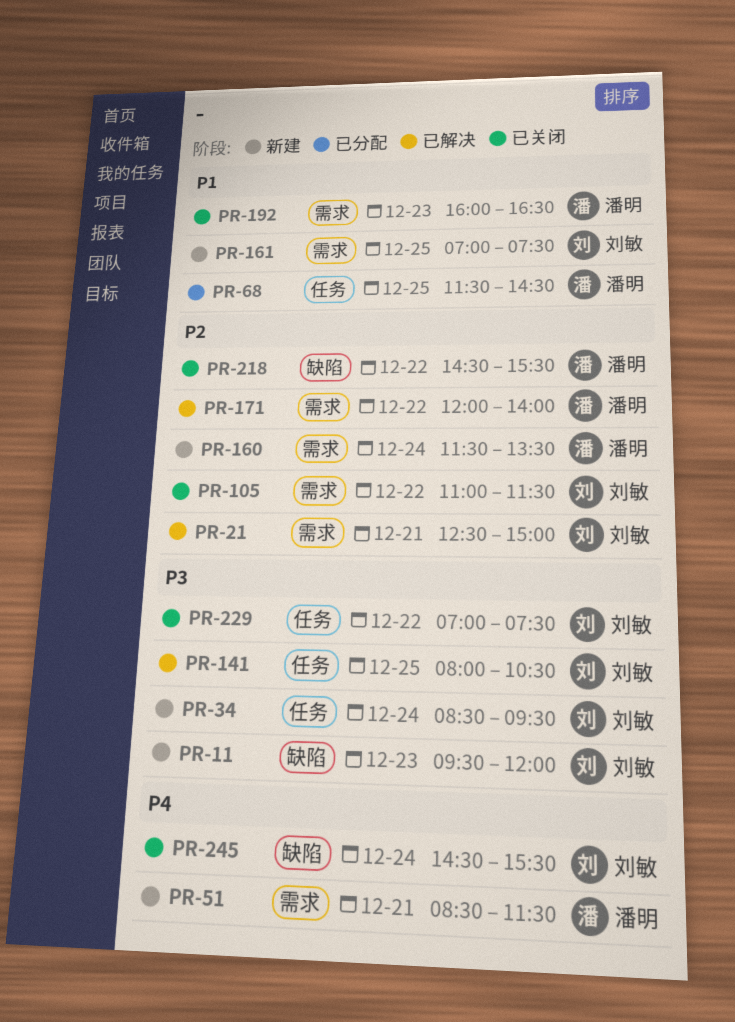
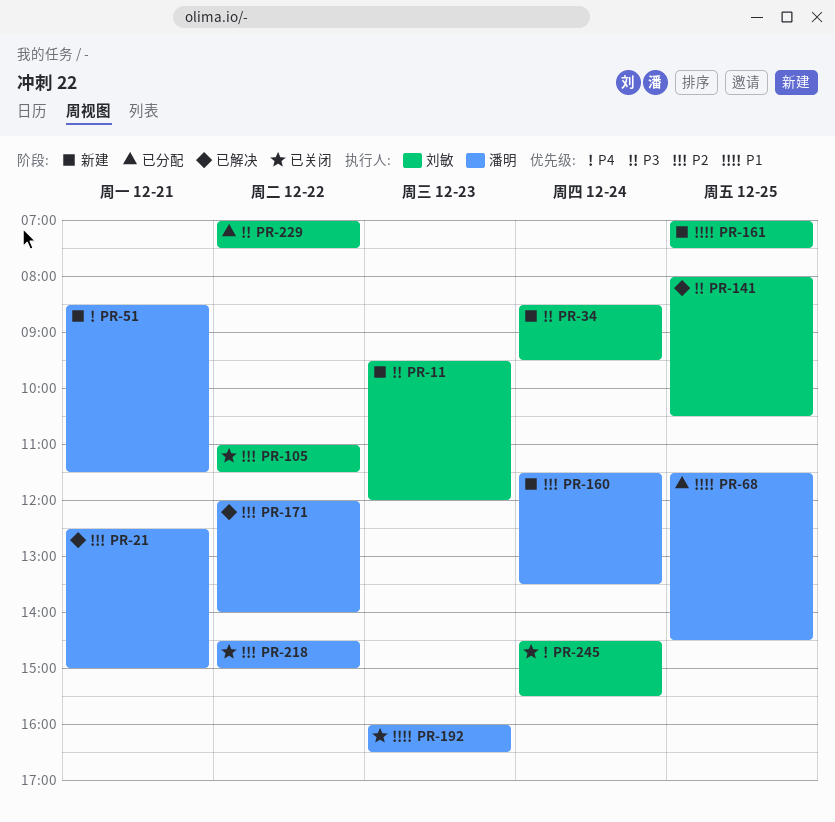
PR-21, owner: 刘敏 -> 潘明
PR-218, ends: 15:30 -> 15:00
PR-229, status: 已关闭 -> 已分配

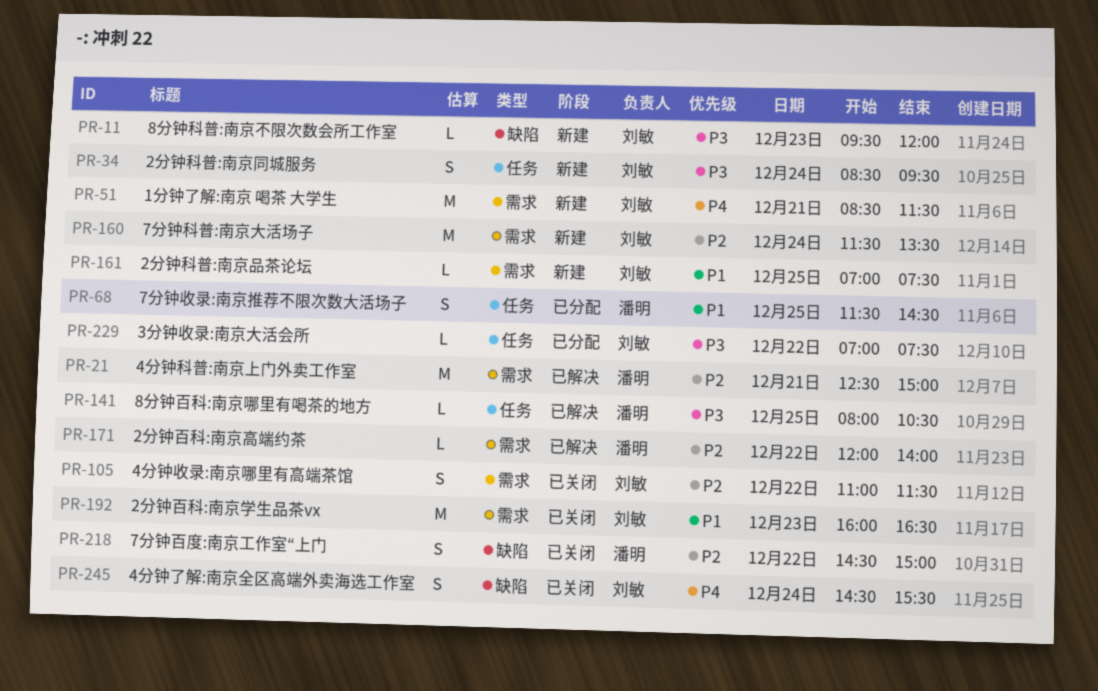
PR-51, owner: 潘明 -> 刘敏
PR-141, owner: 刘敏 -> 潘明
PR-160, owner: 潘明 -> 刘敏
PR-192, owner: 潘明 -> 刘敏

